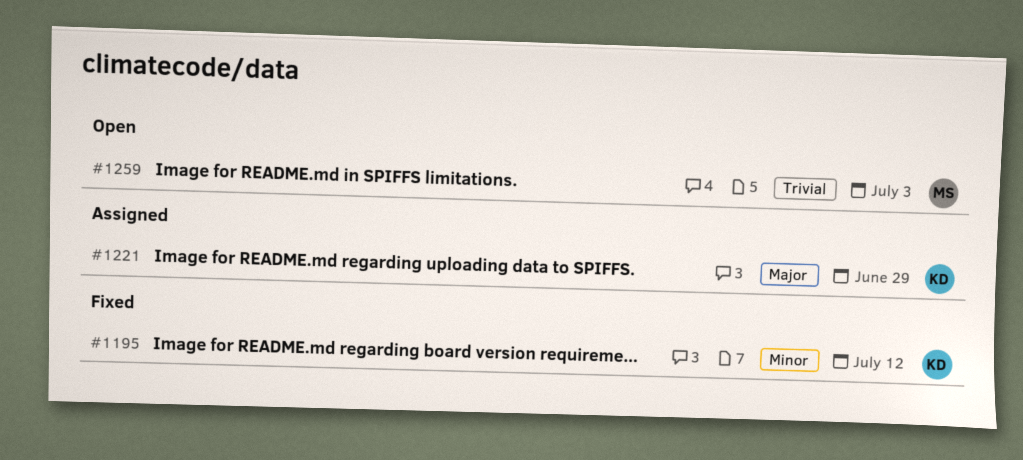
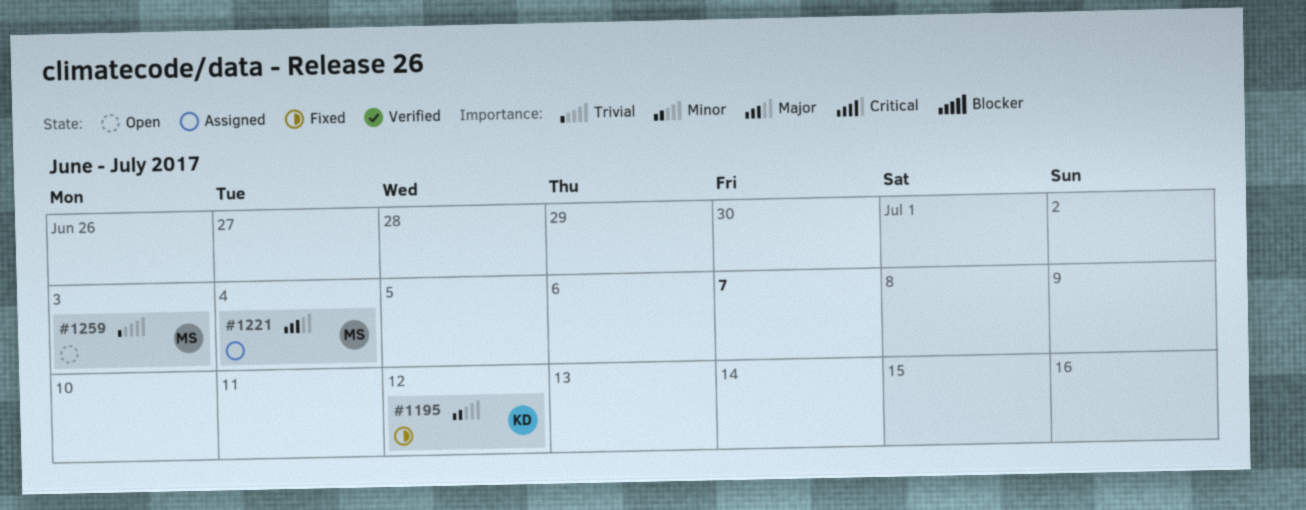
#1221, owner: KD -> MS
#1221, due: Jun 29 -> Jul 4

